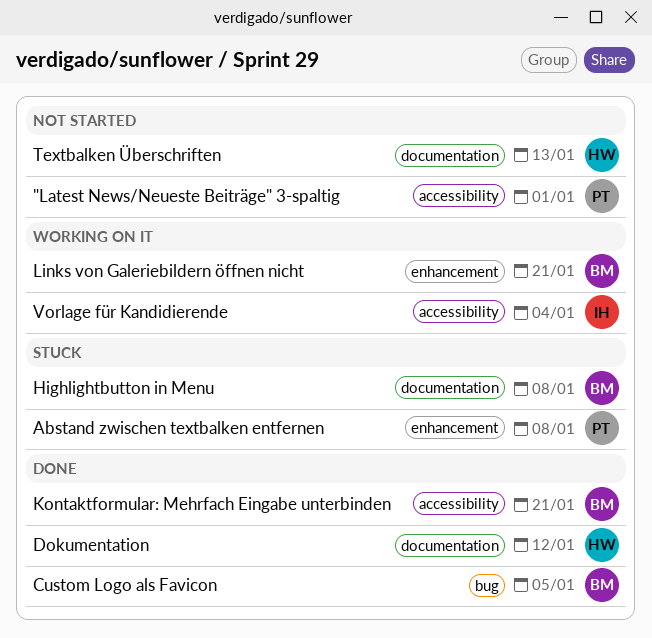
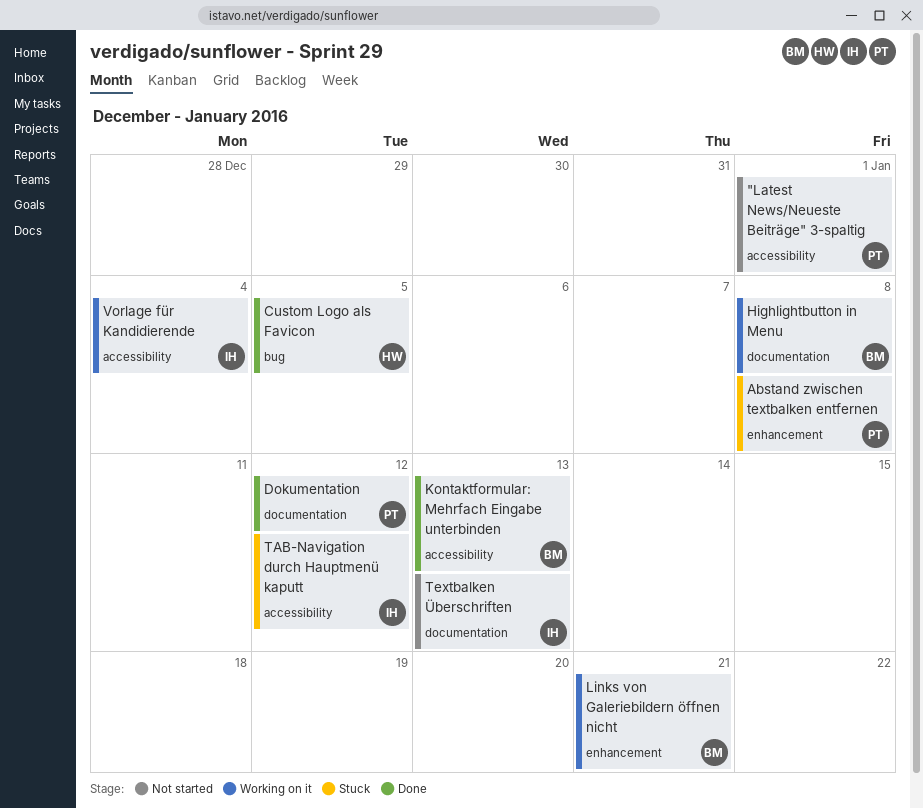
Custom Logo als Favicon, owner: BM -> HW
Dokumentation, owner: HW -> PT
Highlightbutton in Menu, status: Stuck -> Working on it
Kontaktformular: Mehrfach Eingabe unterbinden, due: Jan 21 -> Jan 13
TAB-Navigation durch Hauptmenü kaputt: none -> present
Textbalken Überschriften, owner: HW -> IH

